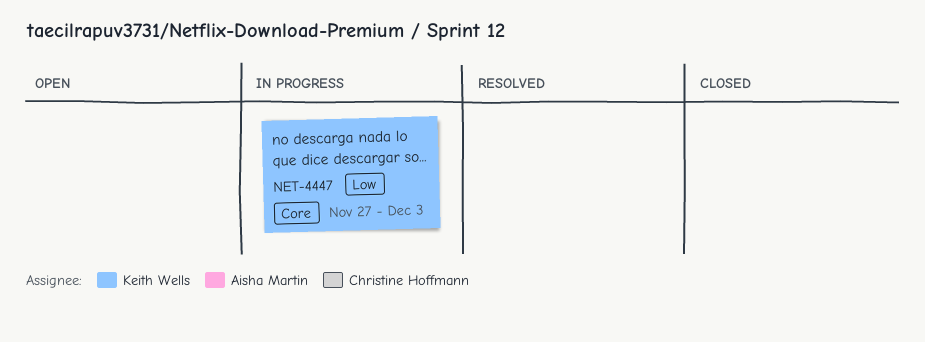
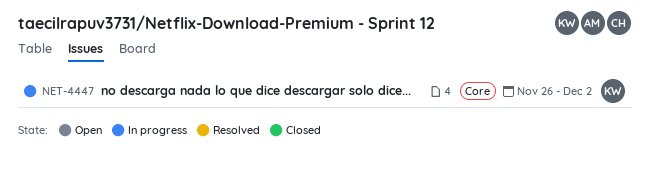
NET-4447, start: Nov 27 -> Nov 26
NET-4447, due: Dec 3 -> Dec 2

